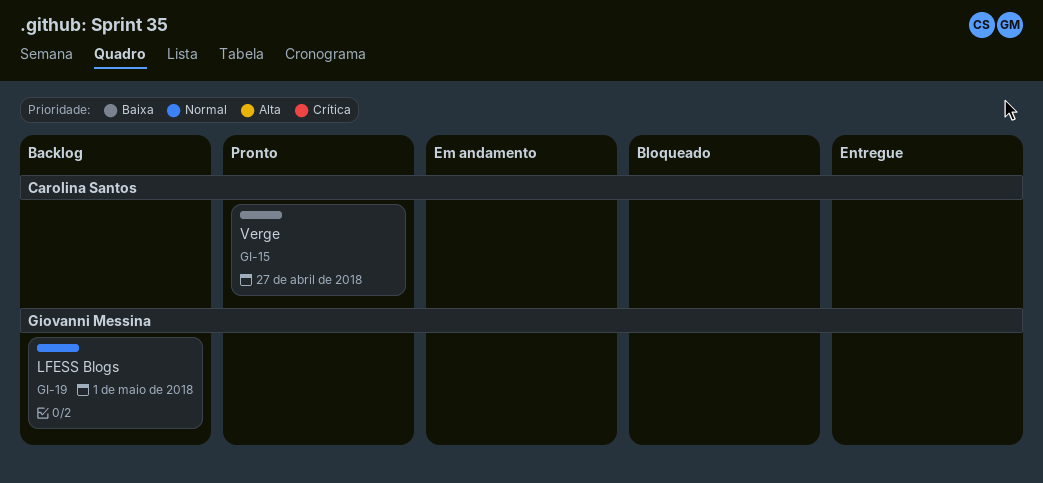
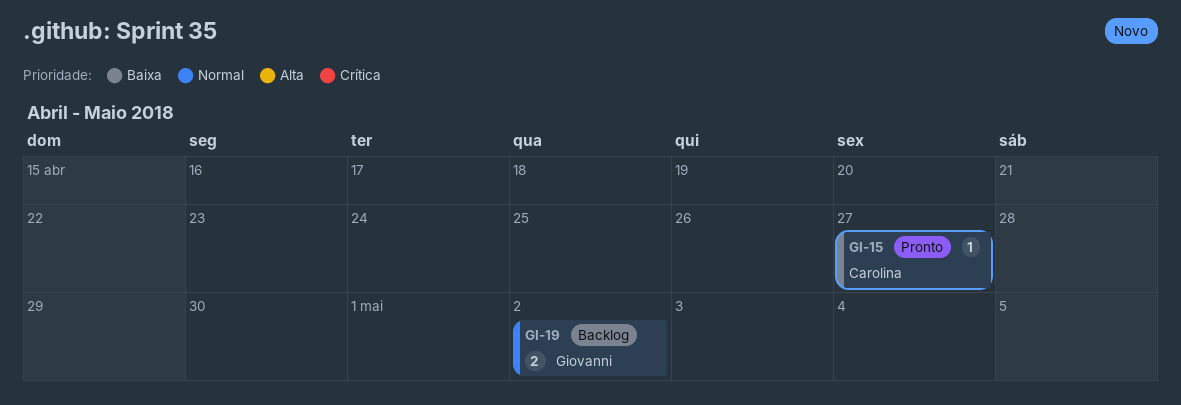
GI-19, due: May 1 -> May 2

